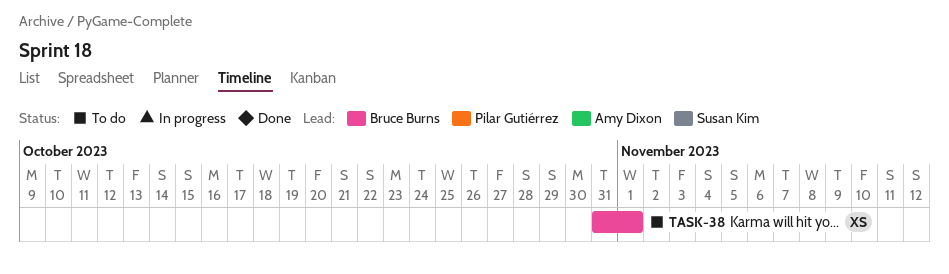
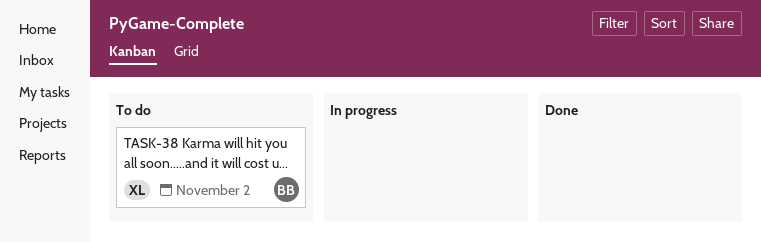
TASK-38, estimate: XS -> XL
TASK-38, due: Nov 1 -> Nov 2

